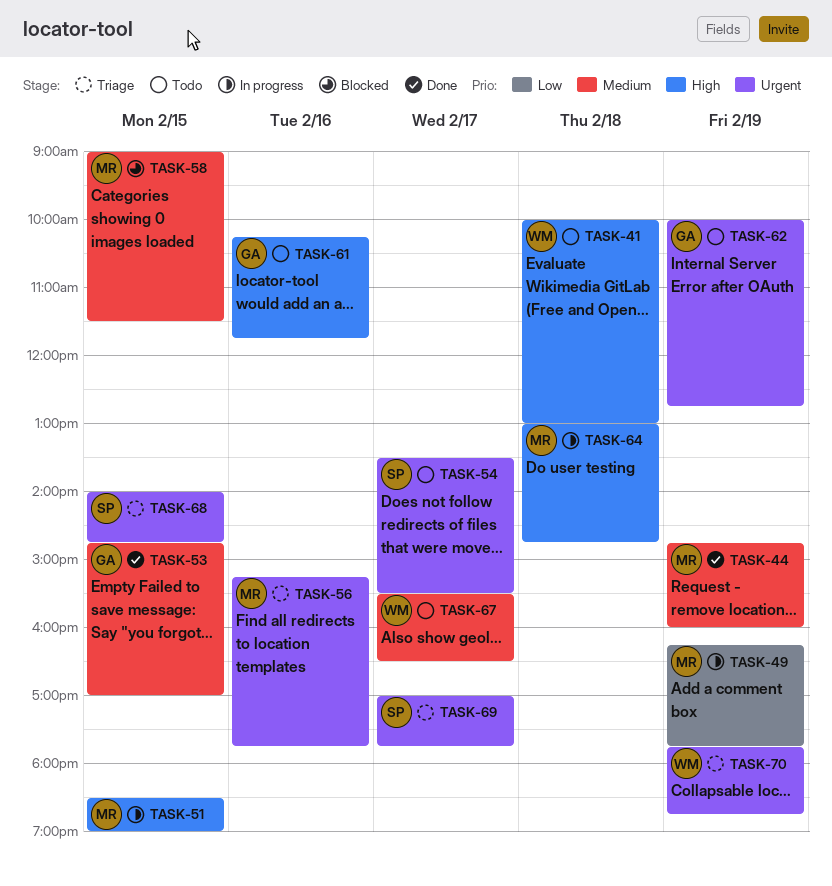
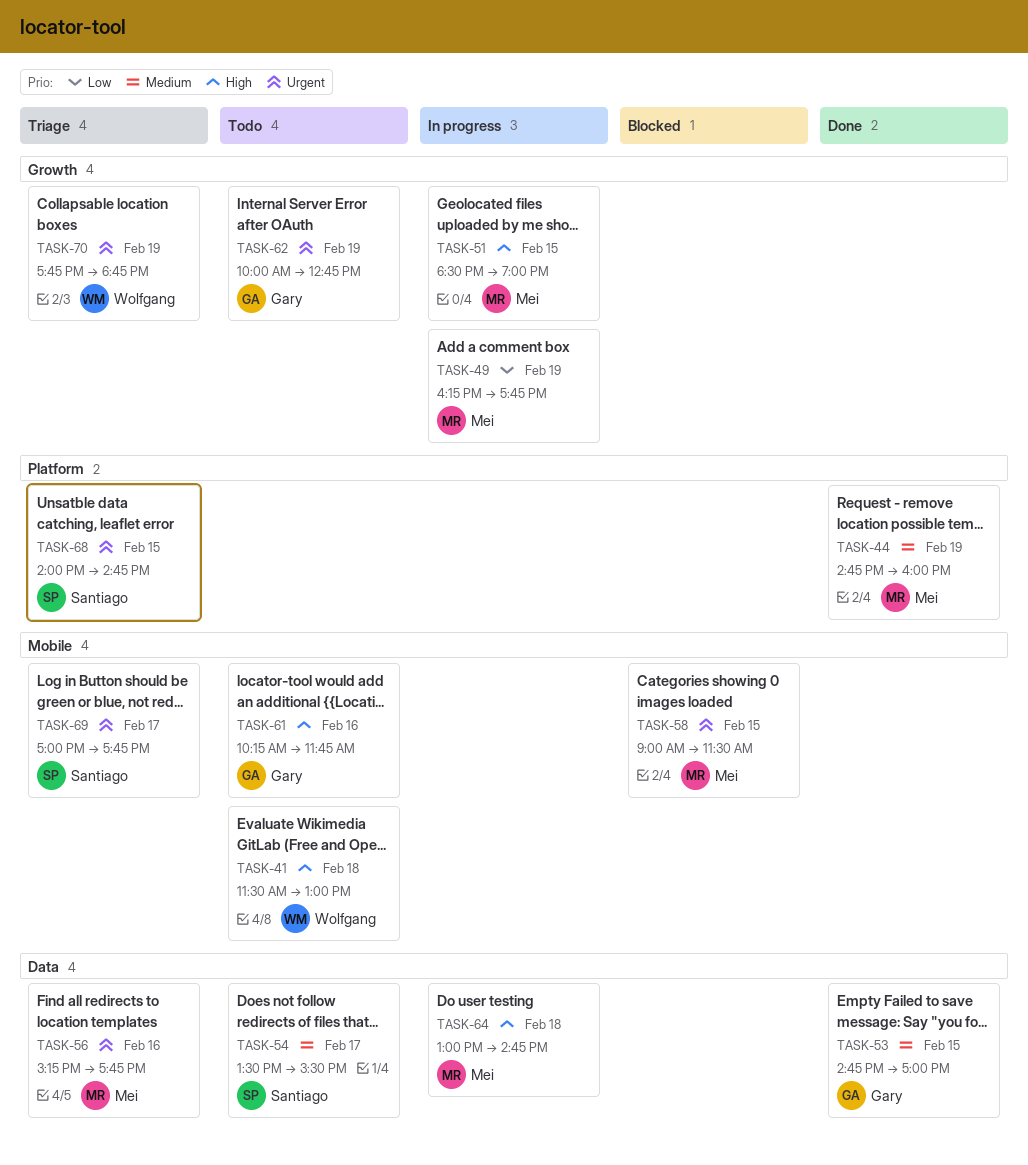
TASK-41, begins: 10:00 -> 11:30
TASK-54, priority: Urgent -> Medium
TASK-58, priority: Medium -> Urgent
TASK-67: present -> none

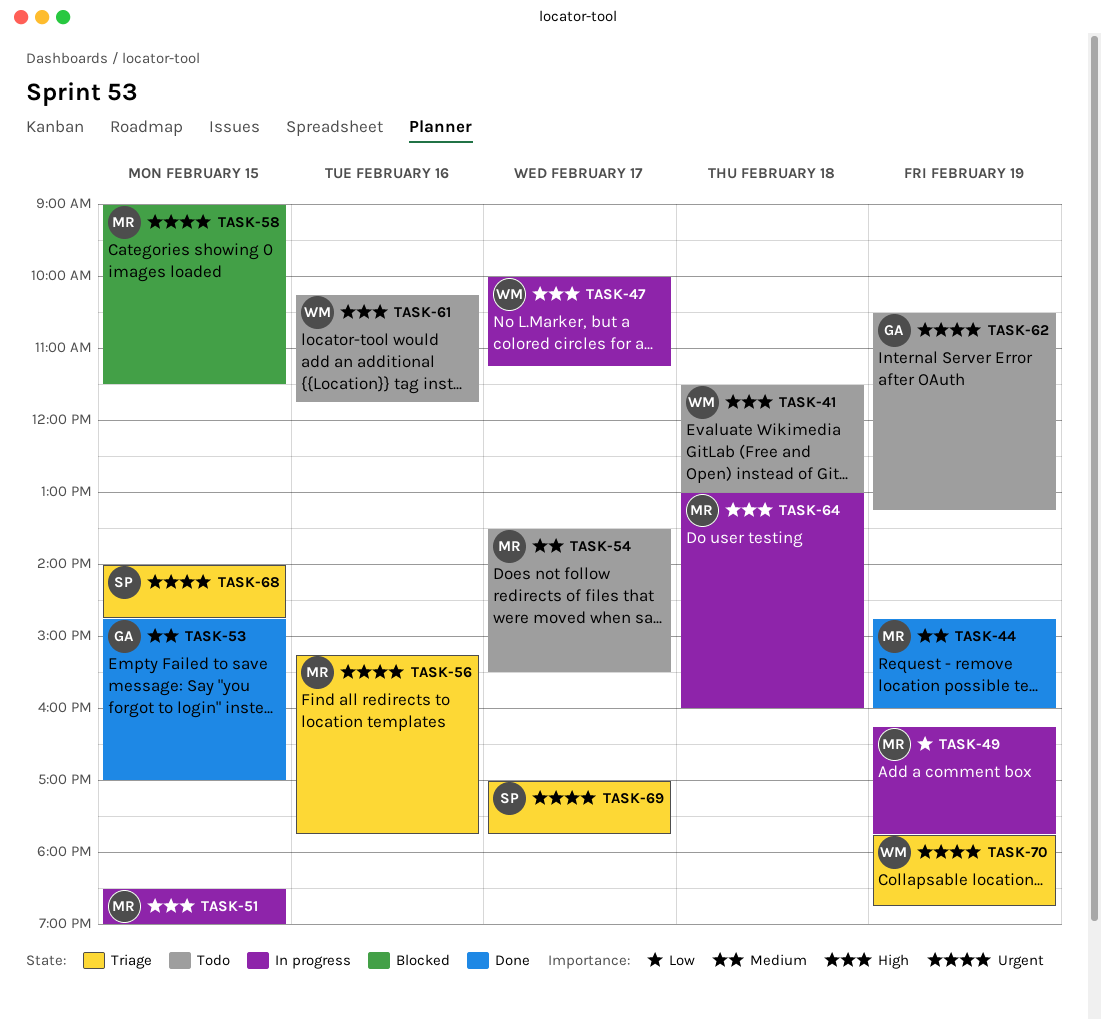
TASK-47: none -> present
TASK-54, owner: Santiago -> Mei
TASK-61, owner: Gary -> Wolfgang
TASK-62, begins: 10:00 -> 10:30
TASK-62, ends: 12:45 -> 13:15
TASK-64, ends: 14:45 -> 16:00

